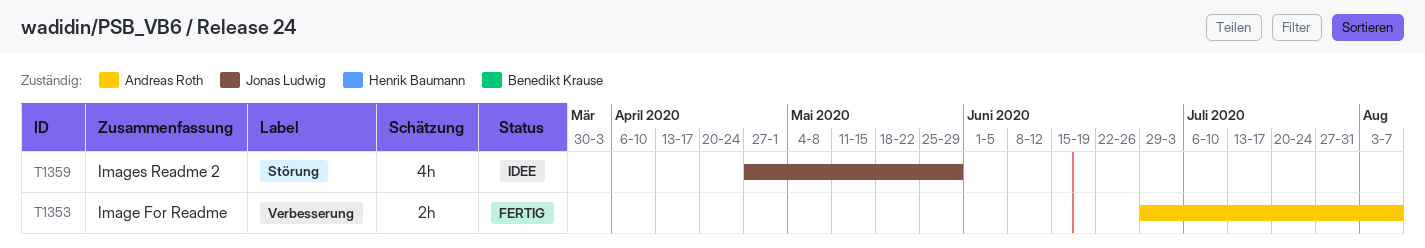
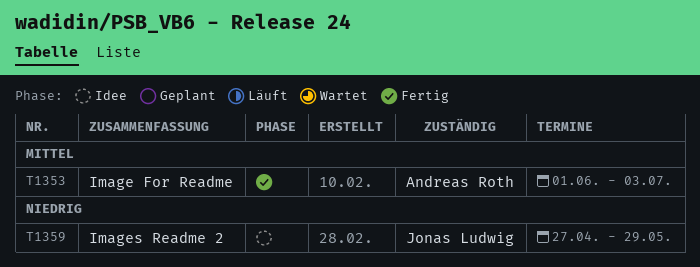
T1353, start: Jun 29 -> Jun 1
T1353, due: Aug 7 -> Jul 3

